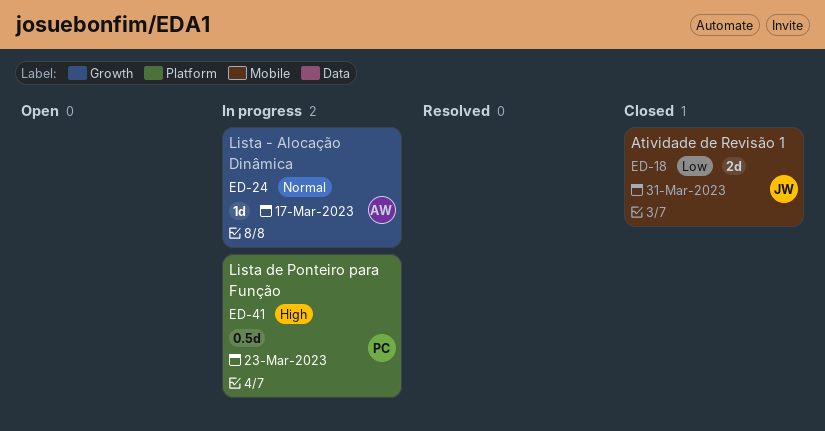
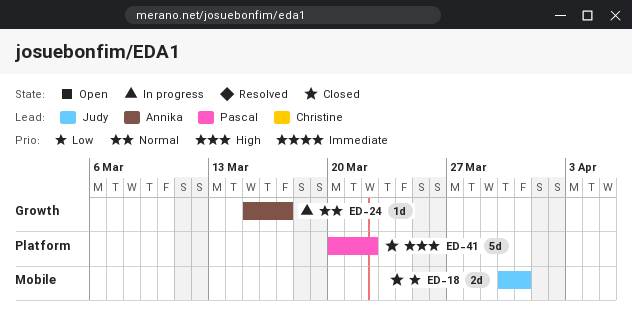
ED-41, status: In progress -> Closed
ED-41, estimate: 0.5d -> 5d
ED-41, due: Mar 23 -> Mar 22

